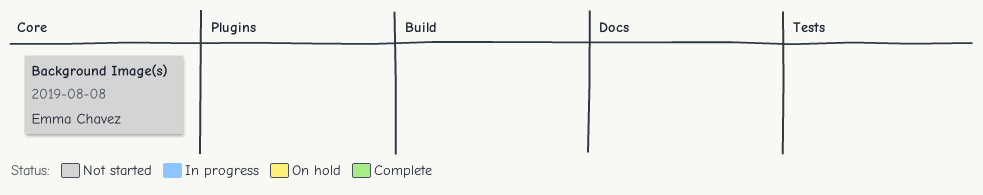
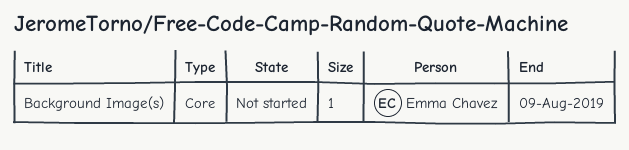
Background Image(s), due: Aug 8 -> Aug 9

